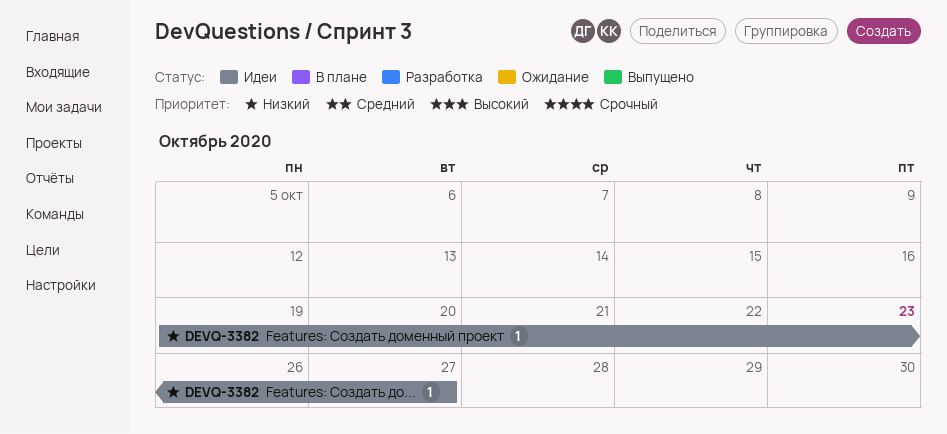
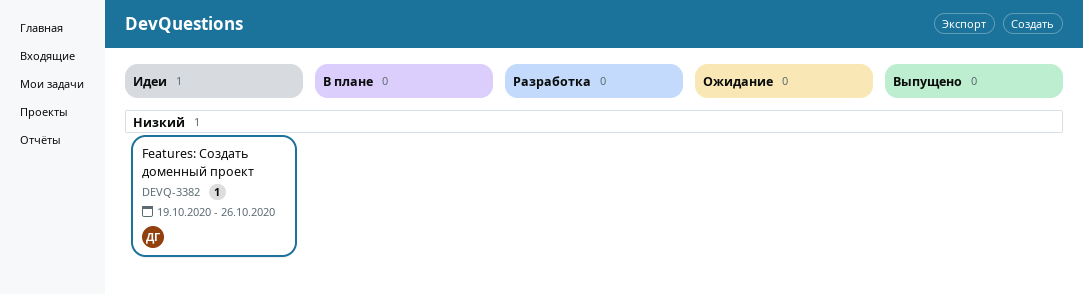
DEVQ-3382, due: Oct 27 -> Oct 26

